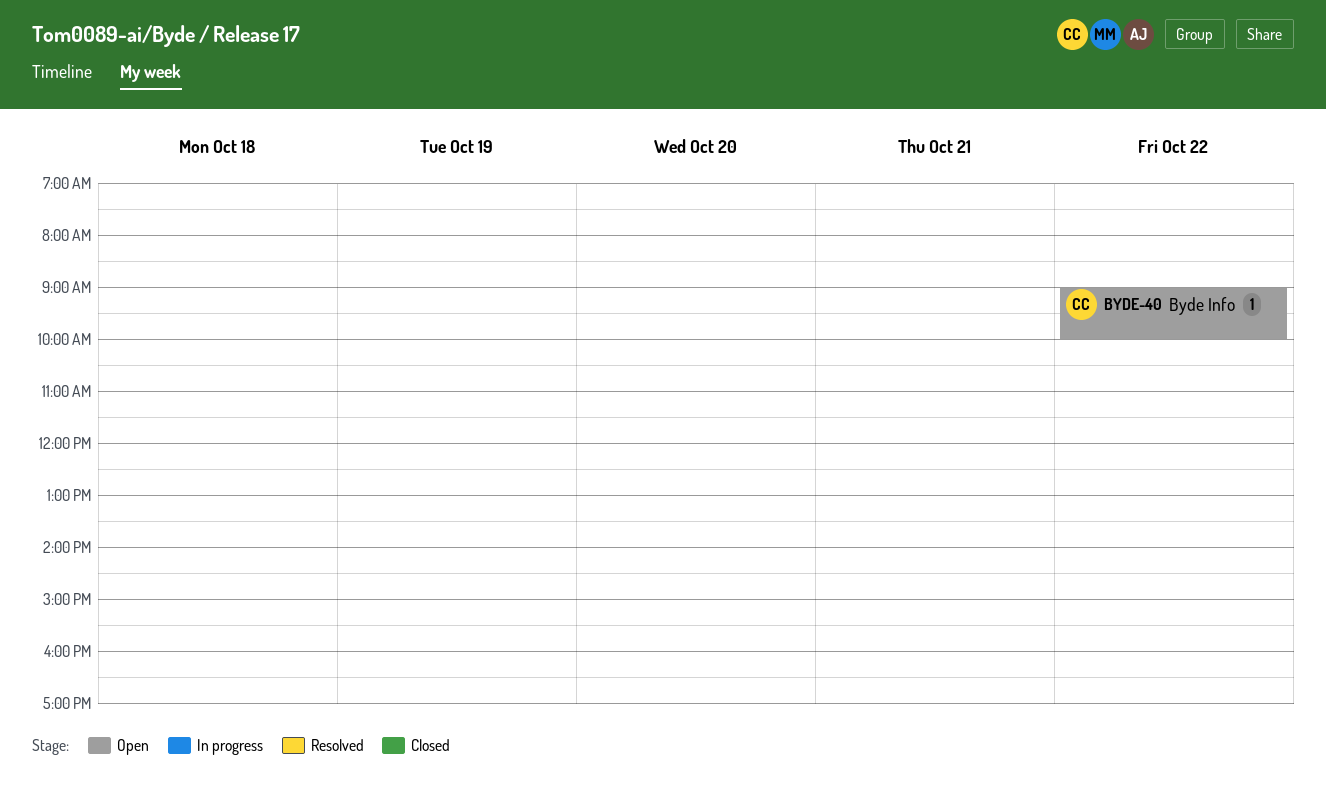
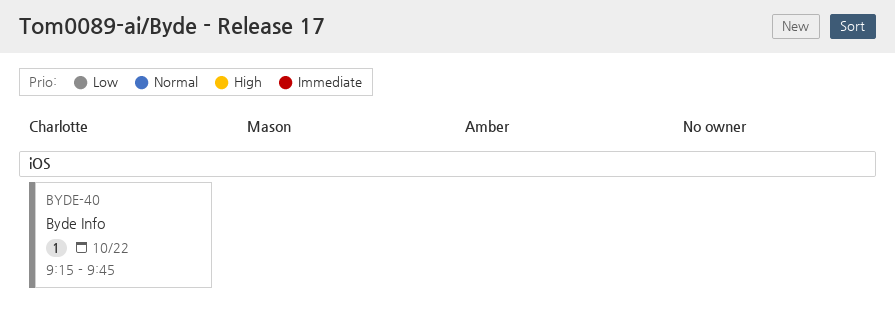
BYDE-40, begins: 09:00 -> 09:15
BYDE-40, ends: 10:00 -> 09:45

